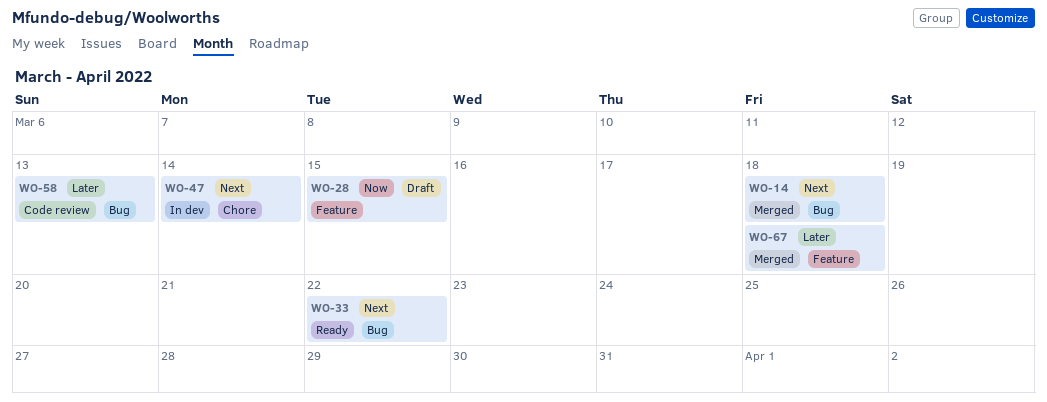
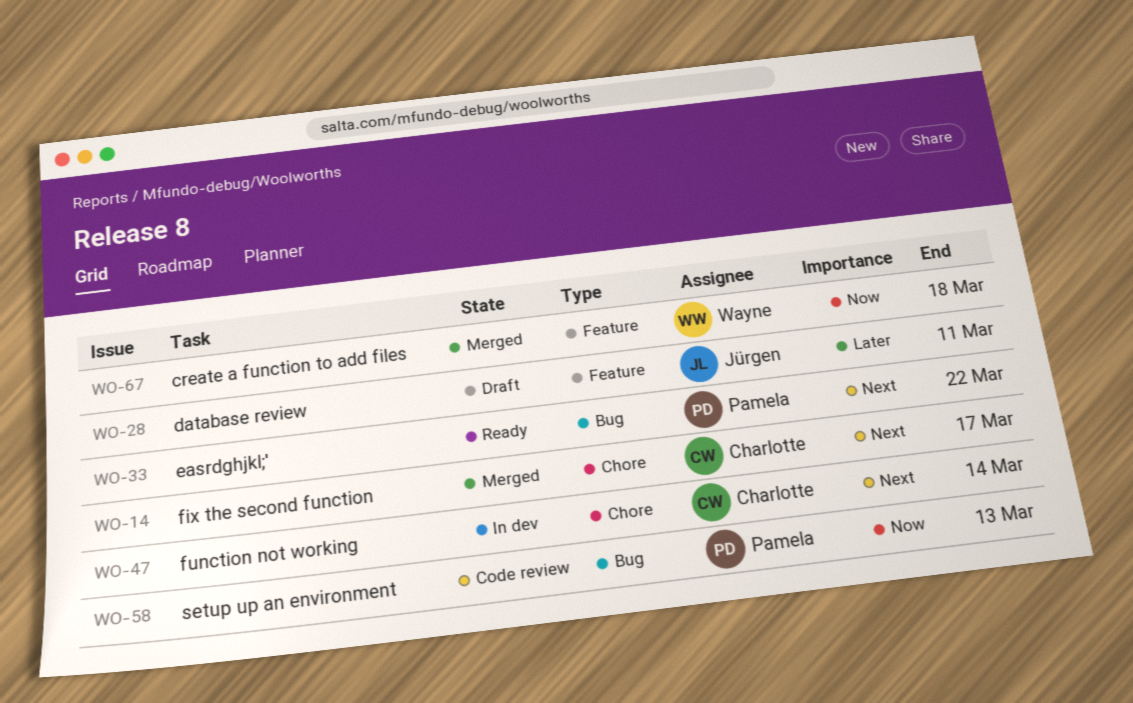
WO-14, label: Bug -> Chore
WO-14, due: Mar 18 -> Mar 17
WO-28, priority: Now -> Later
WO-28, due: Mar 15 -> Mar 11
WO-58, priority: Later -> Now
WO-67, priority: Later -> Now

